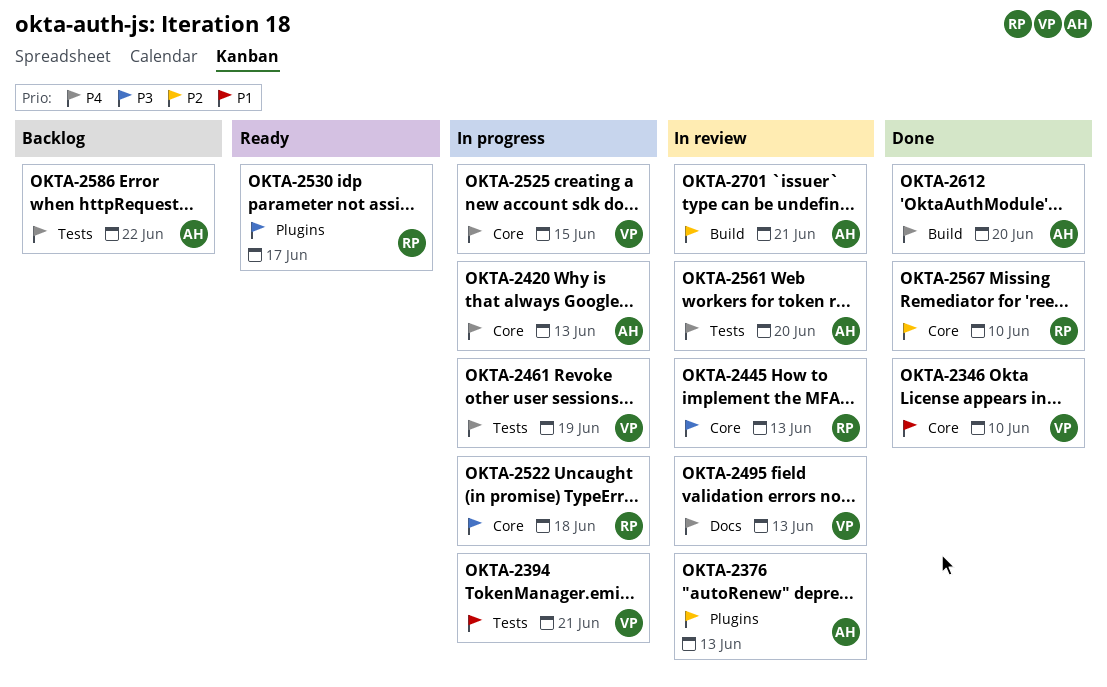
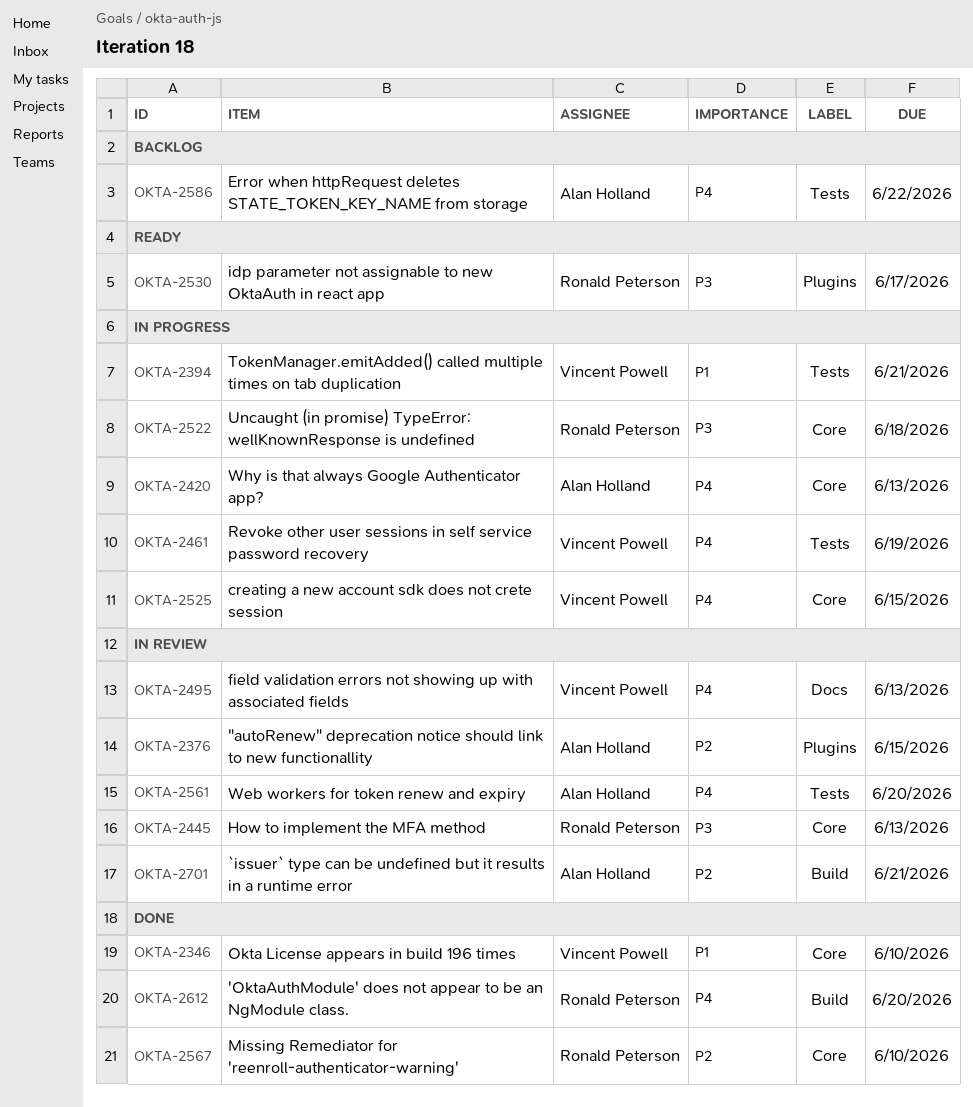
OKTA-2376, due: Jun 13 -> Jun 15
OKTA-2612, owner: Alan Holland -> Ronald Peterson

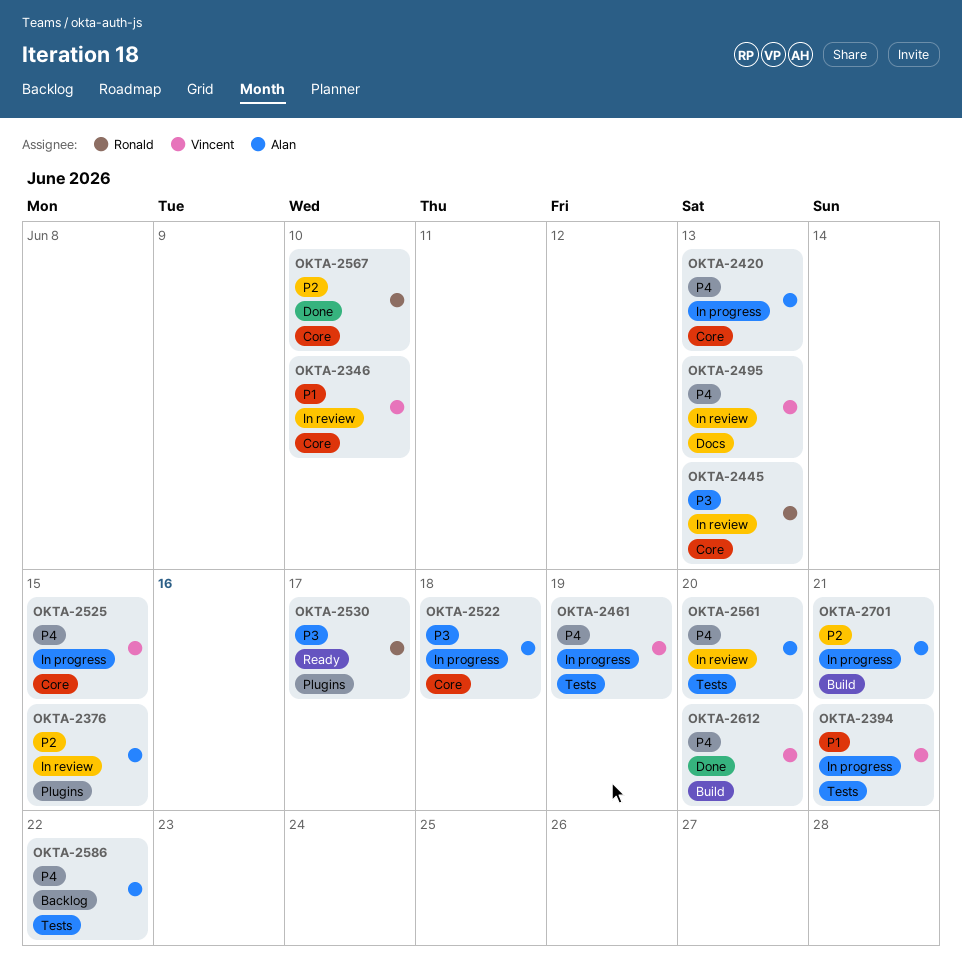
OKTA-2346, status: Done -> In review
OKTA-2522, owner: Ronald Peterson -> Alan Holland
OKTA-2612, owner: Ronald Peterson -> Vincent Powell
OKTA-2701, status: In review -> In progress

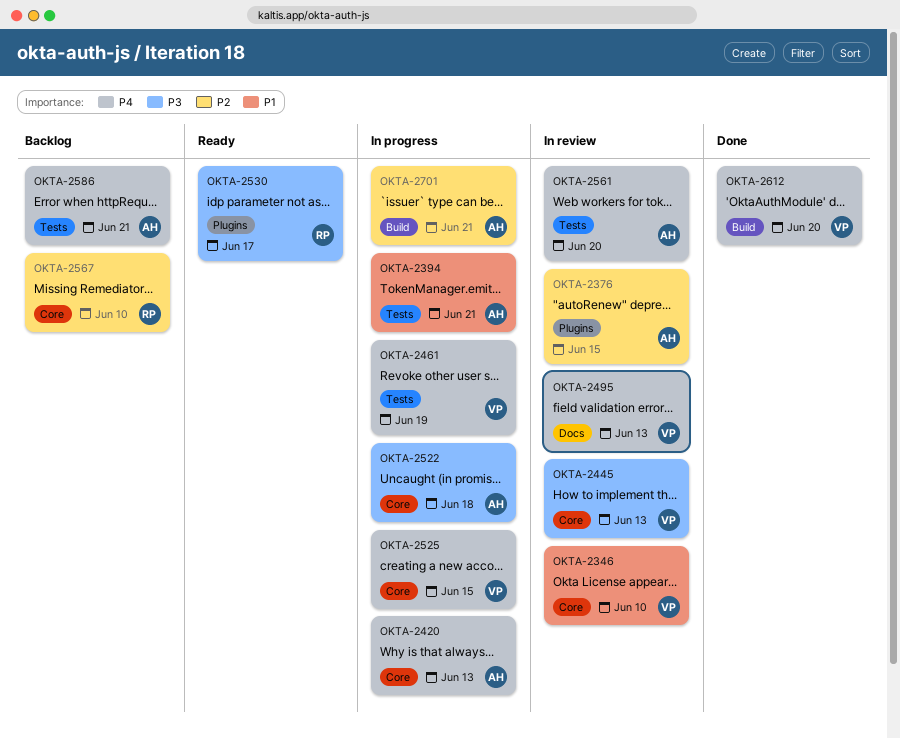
OKTA-2394, owner: Vincent -> Alan
OKTA-2445, owner: Ronald -> Vincent
OKTA-2567, status: Done -> Backlog
OKTA-2586, due: Jun 22 -> Jun 21

